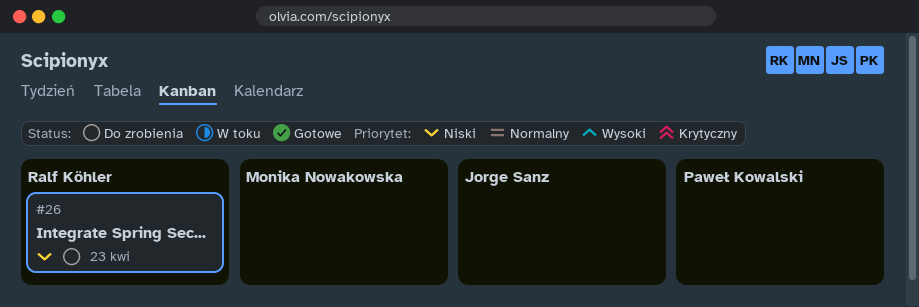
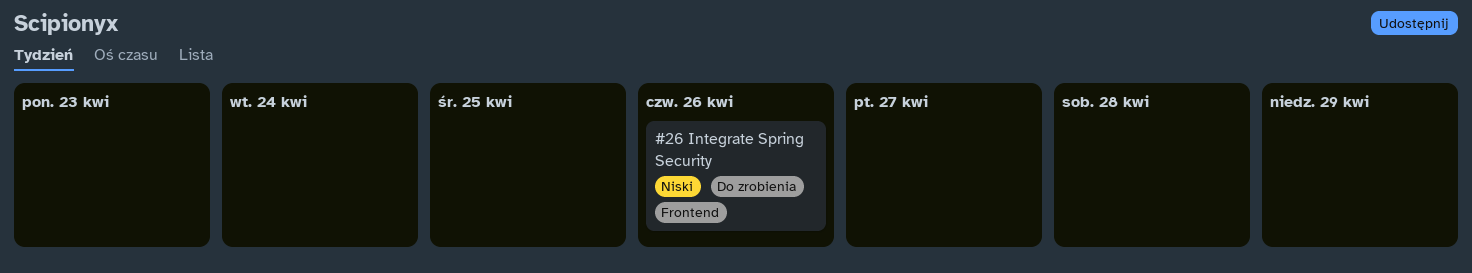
#26, due: Apr 23 -> Apr 26

